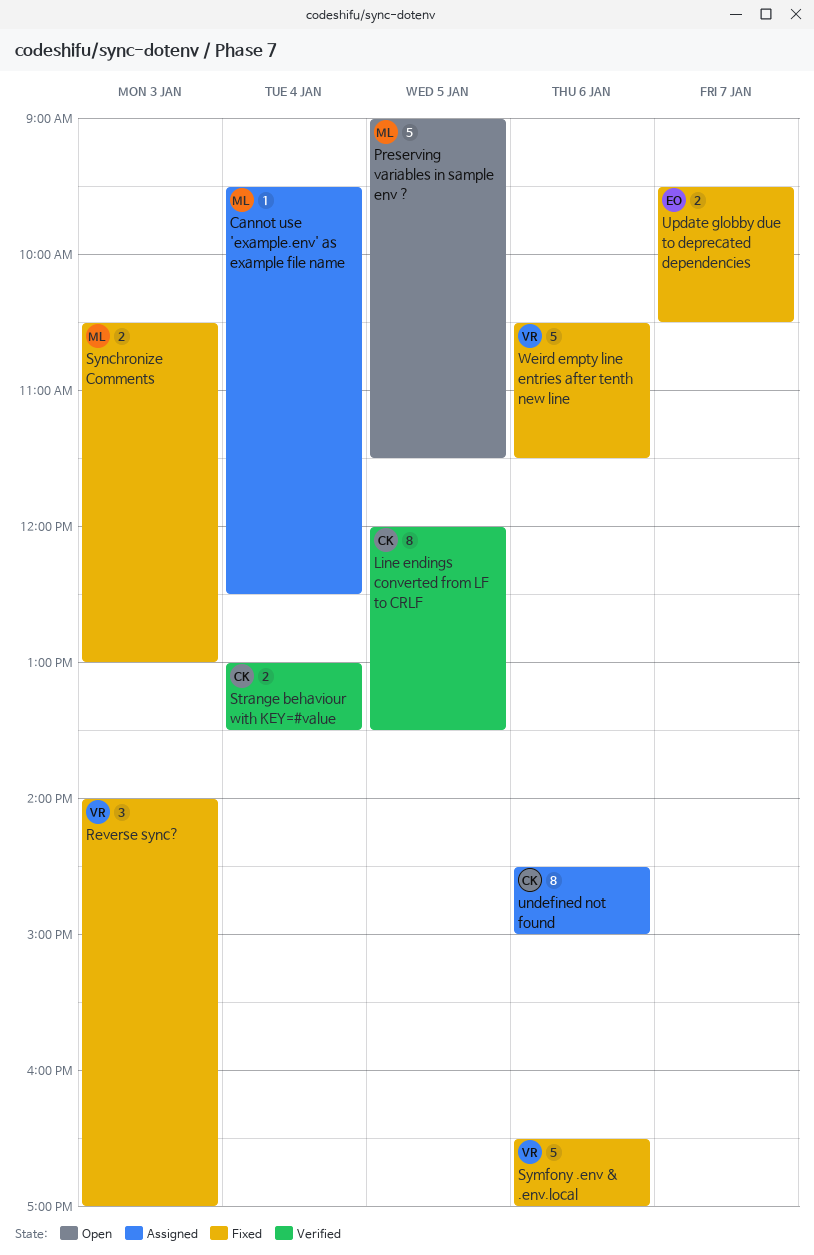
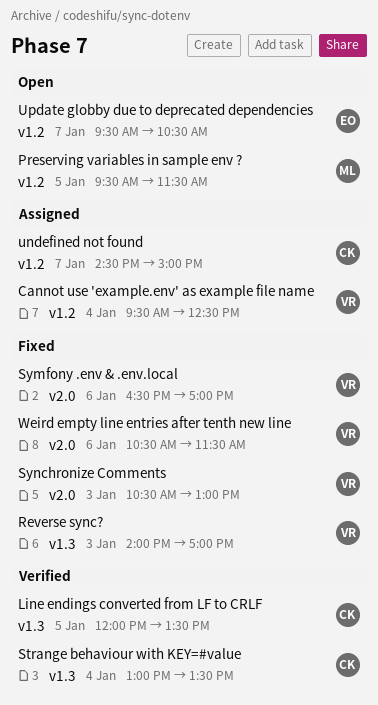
Cannot use 'example.env' as example file name, owner: ML -> VR
Preserving variables in sample env ?, begins: 09:00 -> 09:30
Synchronize Comments, owner: ML -> VR
undefined not found, day: Jan 6 -> Jan 7
Update globby due to deprecated dependencies, status: Fixed -> Open

